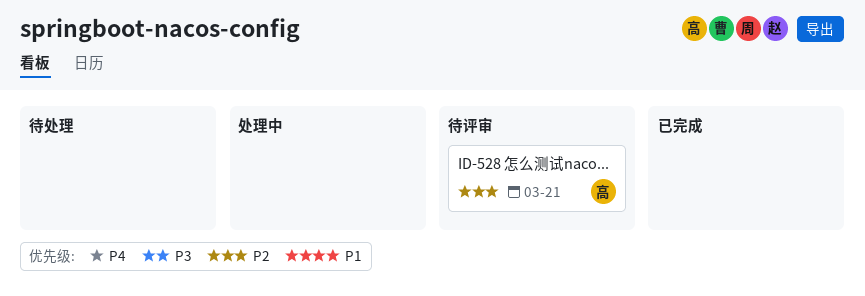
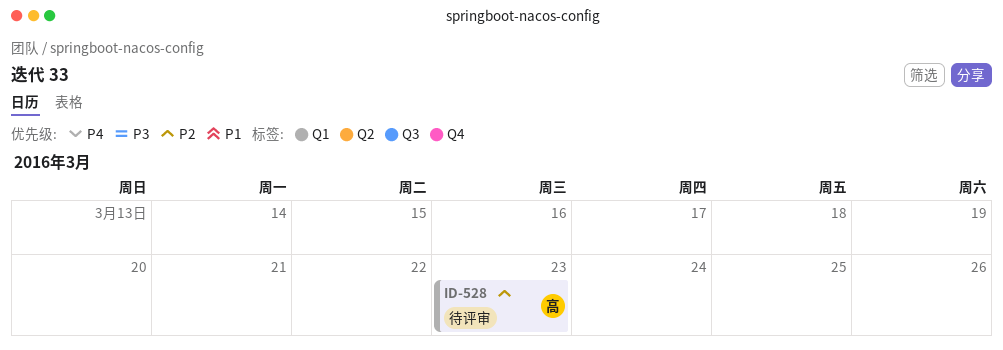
ID-528, due: Mar 21 -> Mar 23

